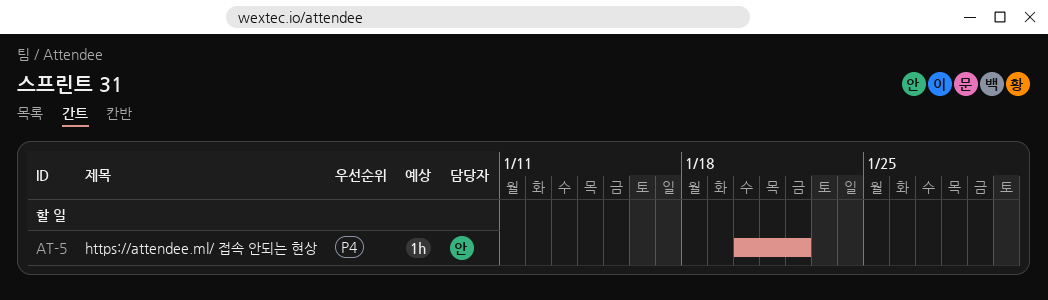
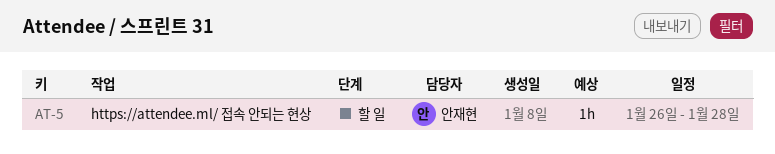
AT-5, start: Jan 20 -> Jan 26
AT-5, due: Jan 22 -> Jan 28

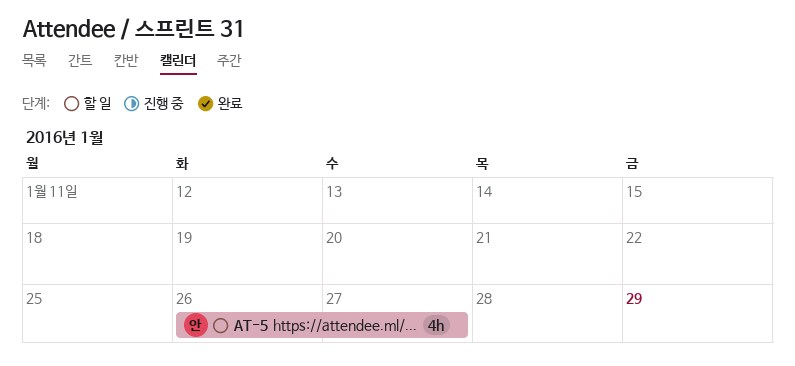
AT-5, estimate: 1h -> 4h
AT-5, due: Jan 28 -> Jan 27

